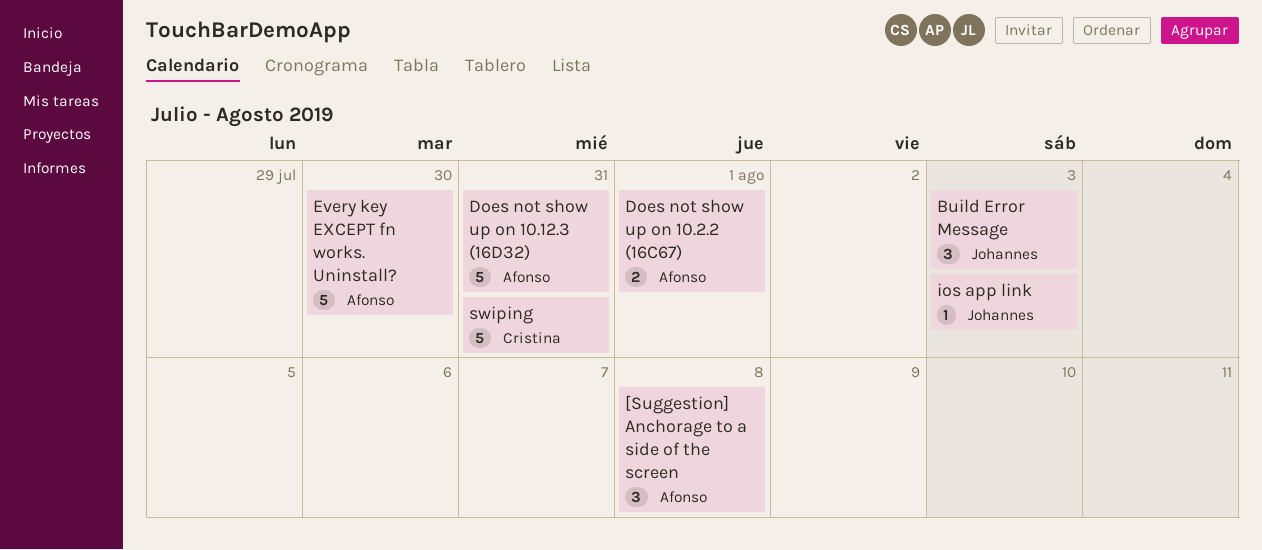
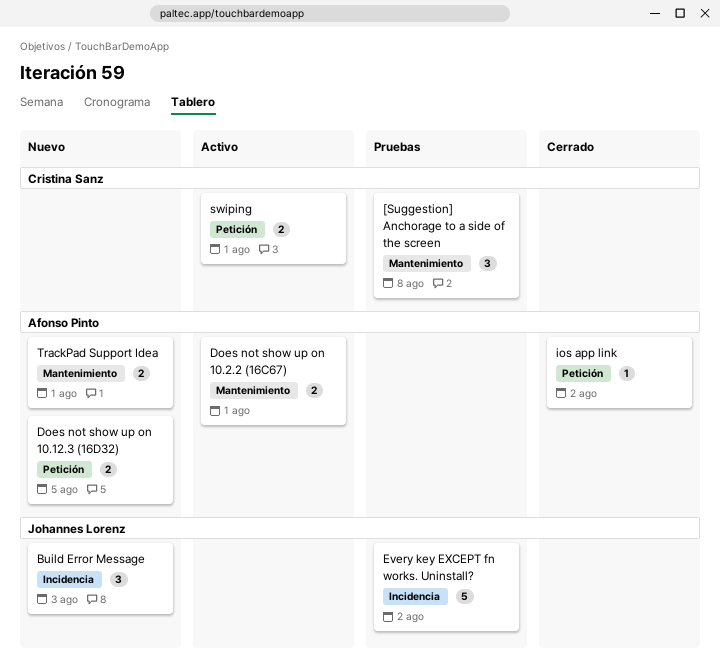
[Suggestion] Anchorage to a side of the screen, owner: Afonso Pinto -> Cristina Sanz
Does not show up on 10.12.3 (16D32), estimate: 5 -> 2
Does not show up on 10.12.3 (16D32), due: Jul 31 -> Aug 5
Every key EXCEPT fn works. Uninstall?, owner: Afonso Pinto -> Johannes Lorenz
Every key EXCEPT fn works. Uninstall?, due: Jul 30 -> Aug 2
ios app link, owner: Johannes Lorenz -> Afonso Pinto
ios app link, due: Aug 3 -> Aug 2
swiping, estimate: 5 -> 2
swiping, due: Jul 31 -> Aug 1
TrackPad Support Idea: none -> present

